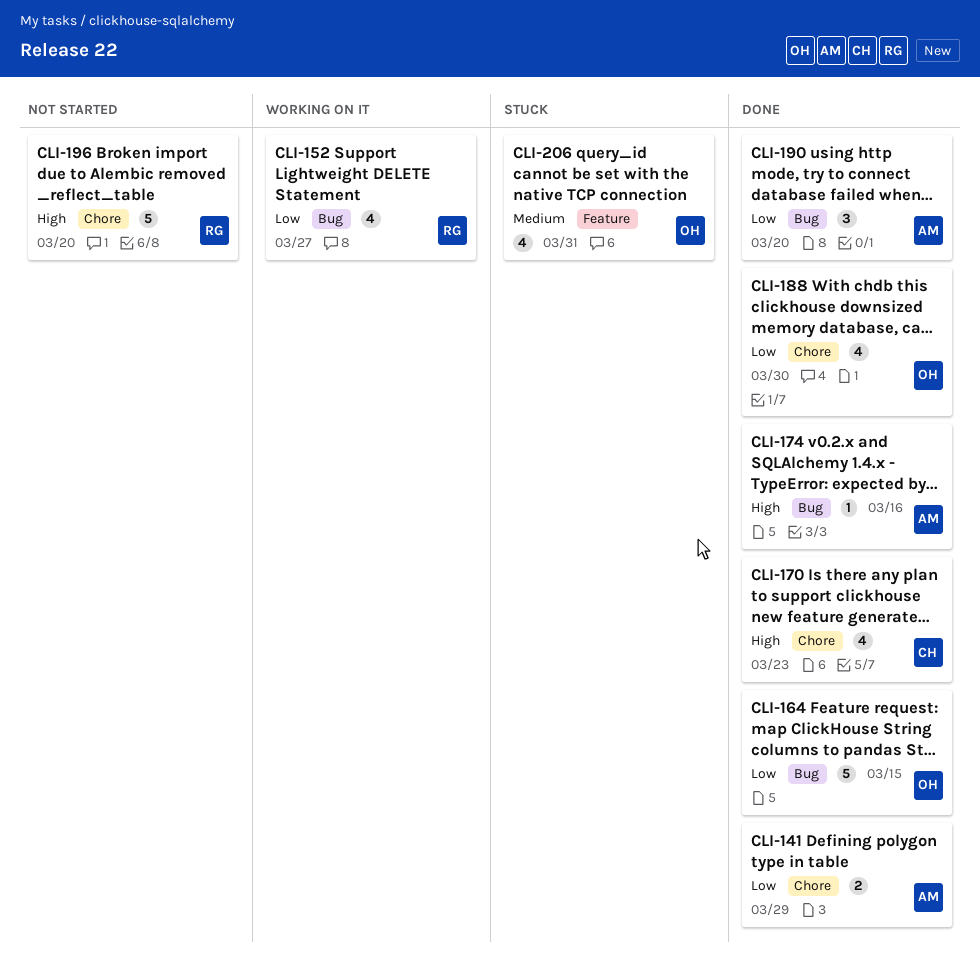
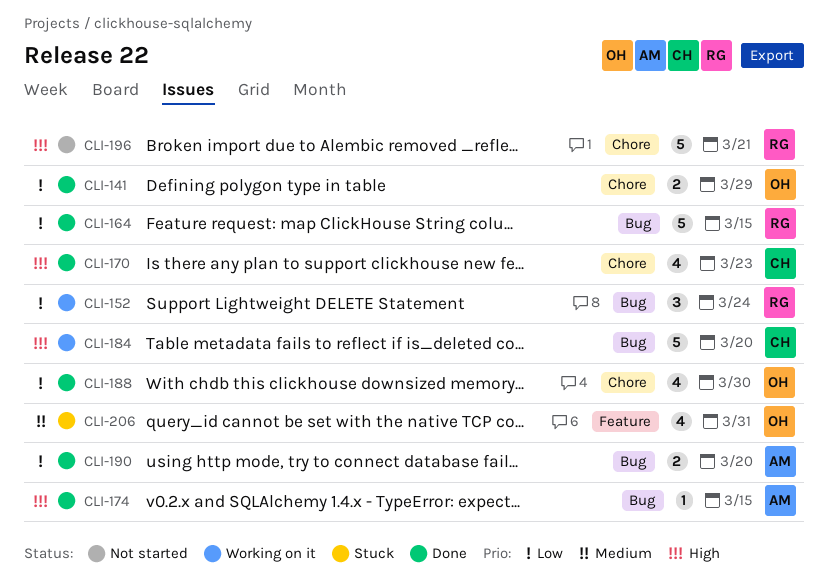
CLI-141, owner: AM -> OH
CLI-152, estimate: 4 -> 3
CLI-152, due: Mar 27 -> Mar 24
CLI-164, owner: OH -> RG
CLI-174, due: Mar 16 -> Mar 15
CLI-184: none -> present
CLI-190, estimate: 3 -> 2
CLI-196, due: Mar 20 -> Mar 21

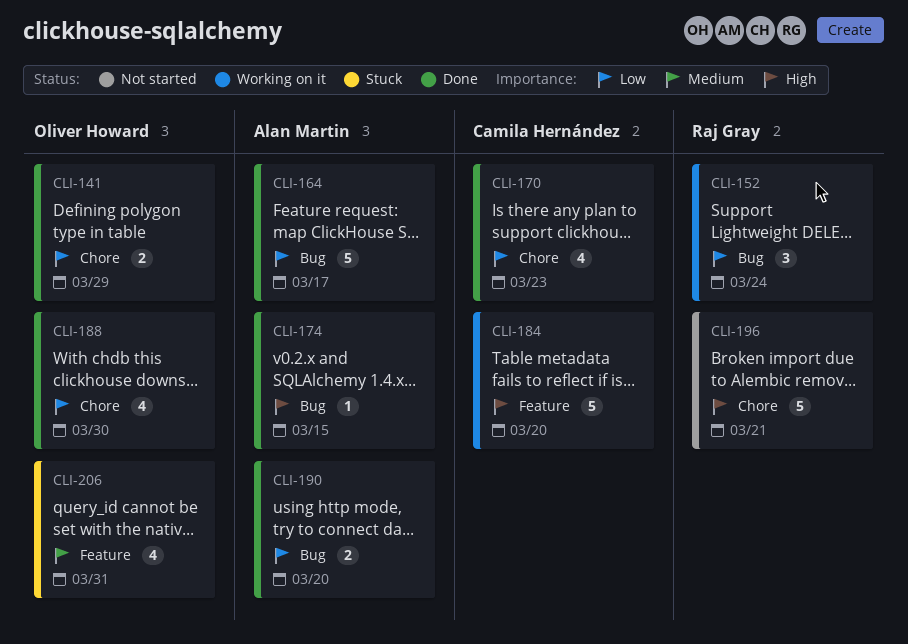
CLI-164, owner: Raj Gray -> Alan Martin
CLI-164, due: Mar 15 -> Mar 17
CLI-170, priority: High -> Low
CLI-184, label: Bug -> Feature

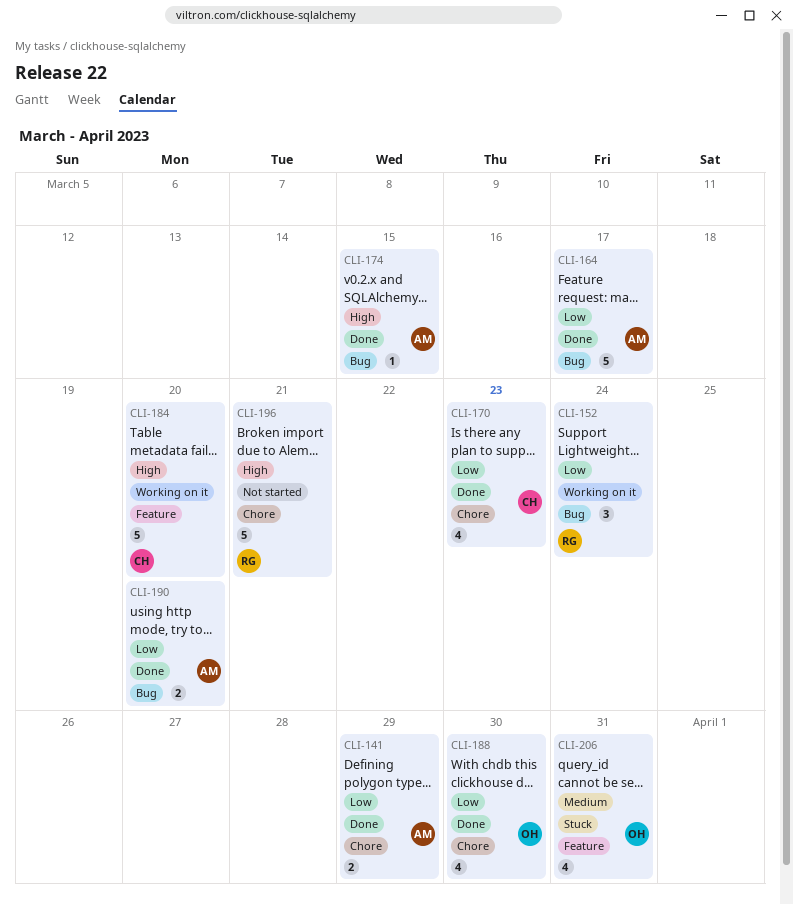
CLI-141, owner: Oliver Howard -> Alan Martin

